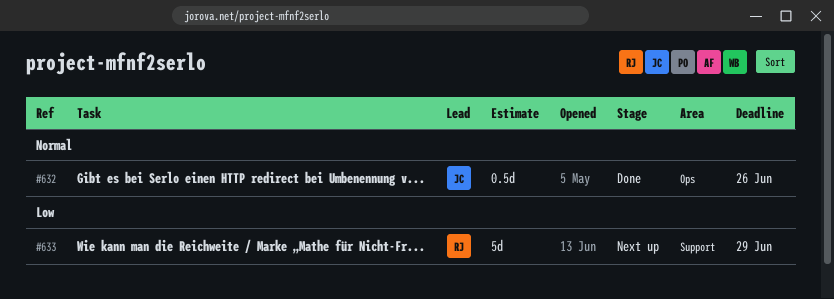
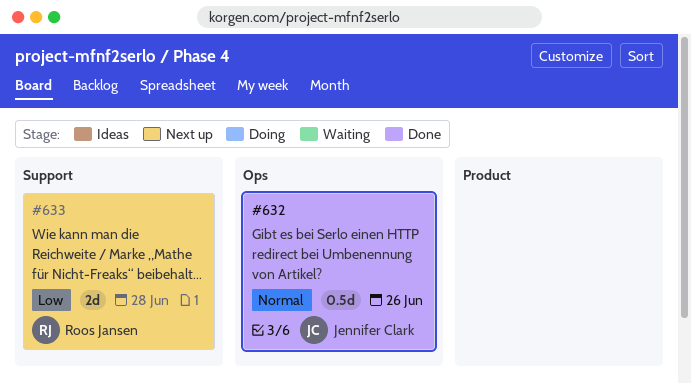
#633, estimate: 5d -> 2d
#633, due: Jun 29 -> Jun 28

